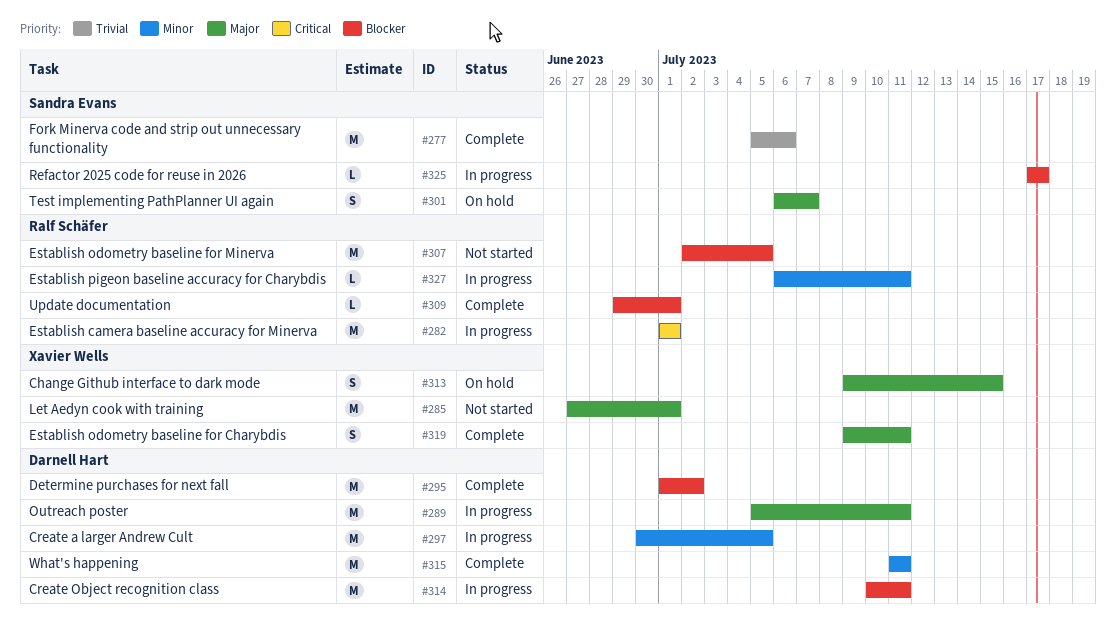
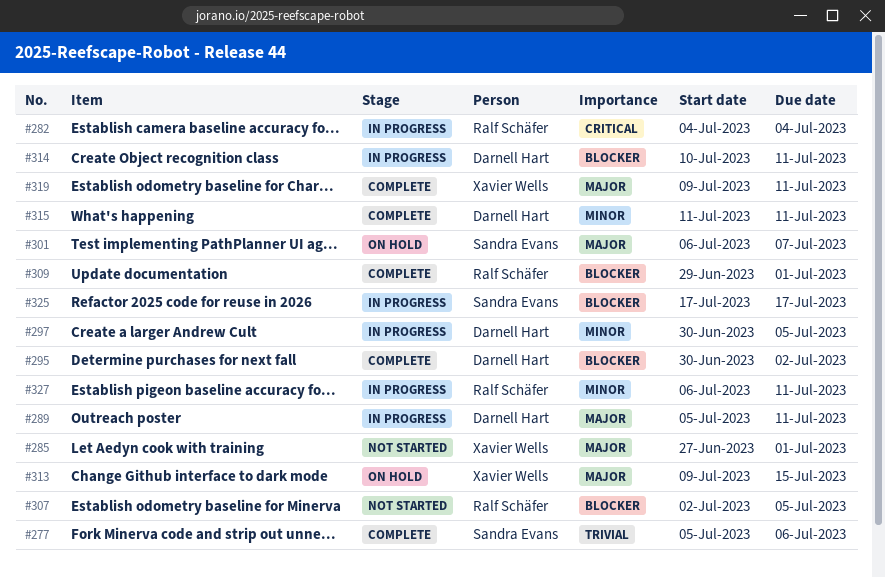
#282, start: Jul 1 -> Jul 4
#282, due: Jul 1 -> Jul 4
#295, start: Jul 1 -> Jun 30

